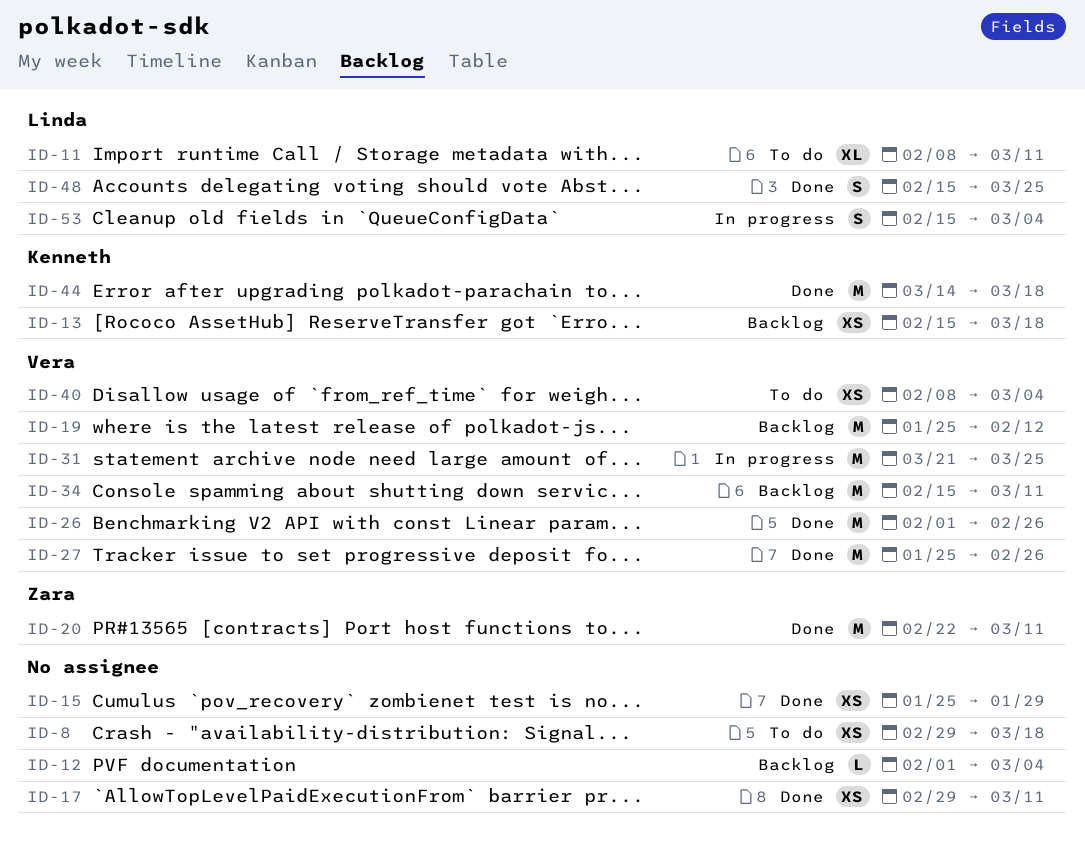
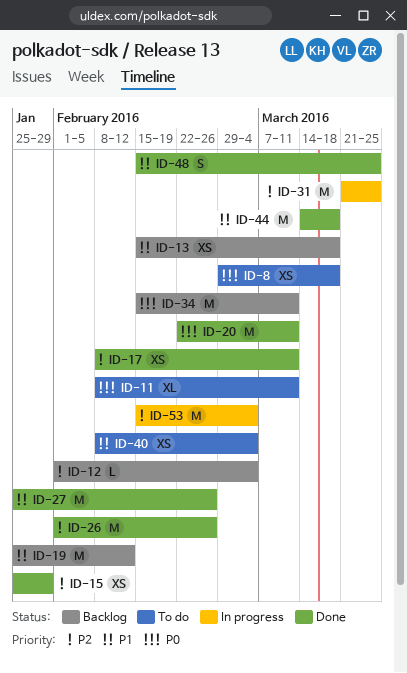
ID-17, start: Feb 29 -> Feb 8
ID-53, estimate: S -> M

